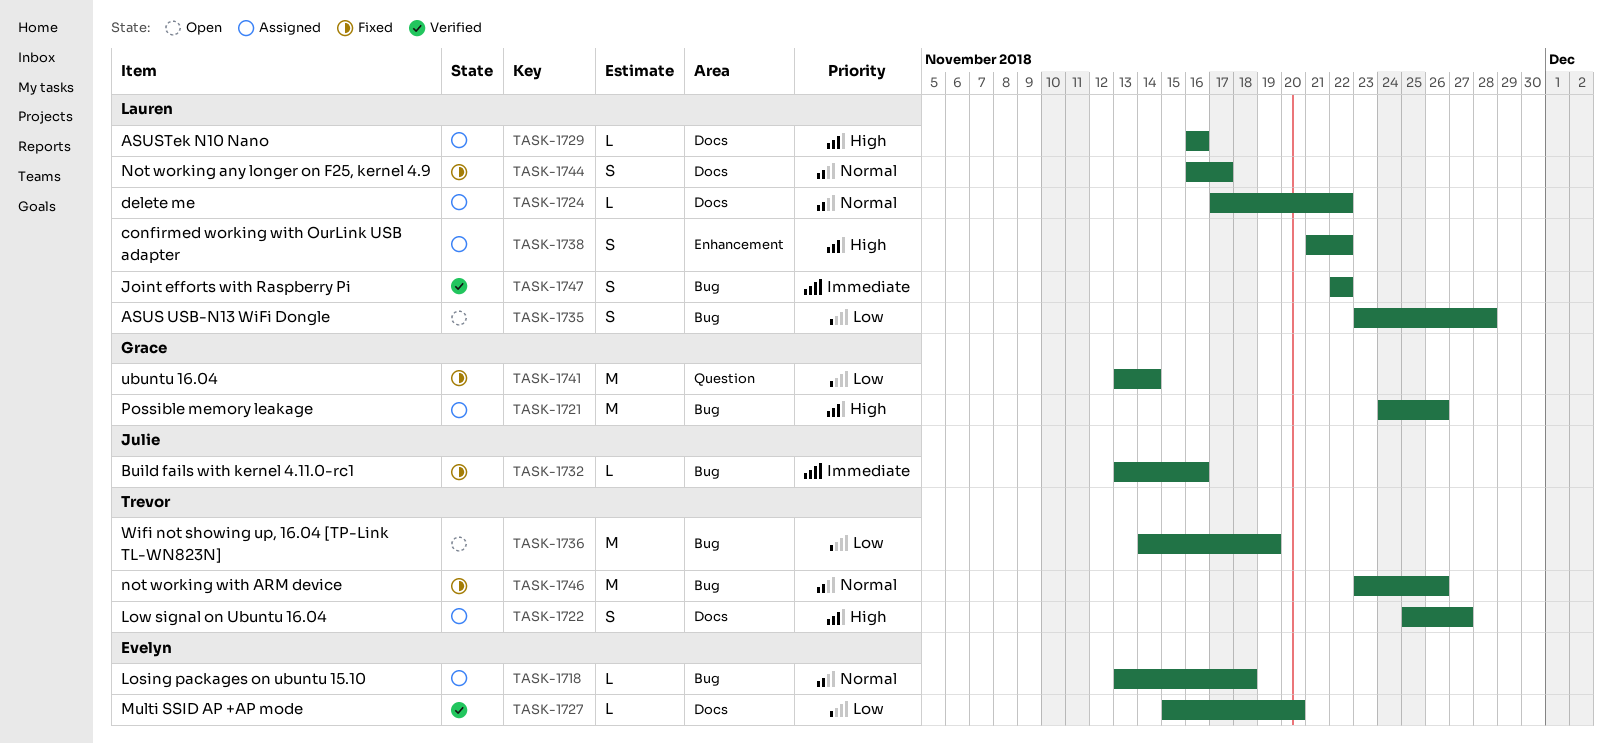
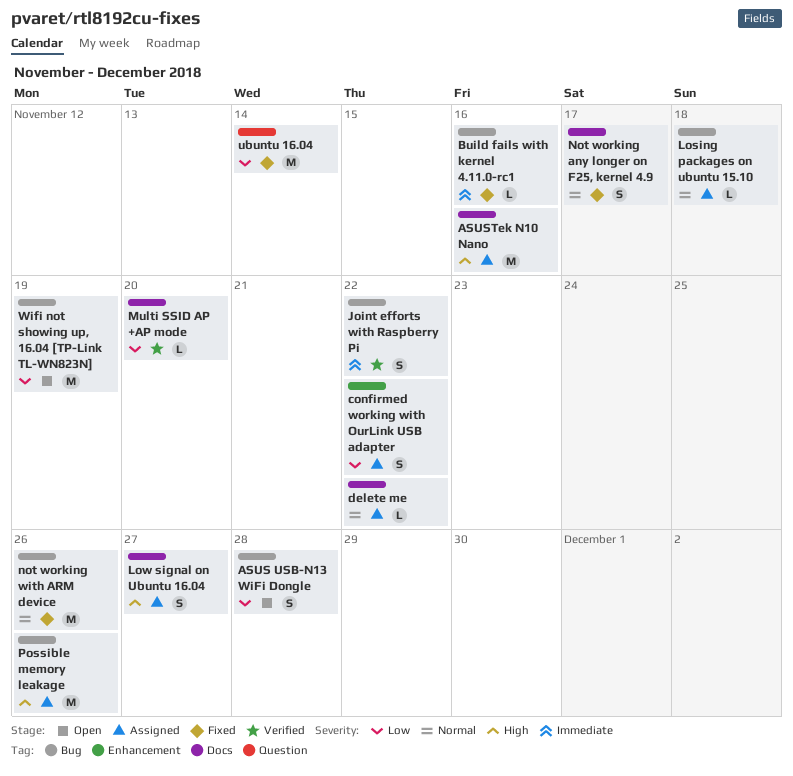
ASUSTek N10 Nano, estimate: L -> M
confirmed working with OurLink USB adapter, priority: High -> Low

